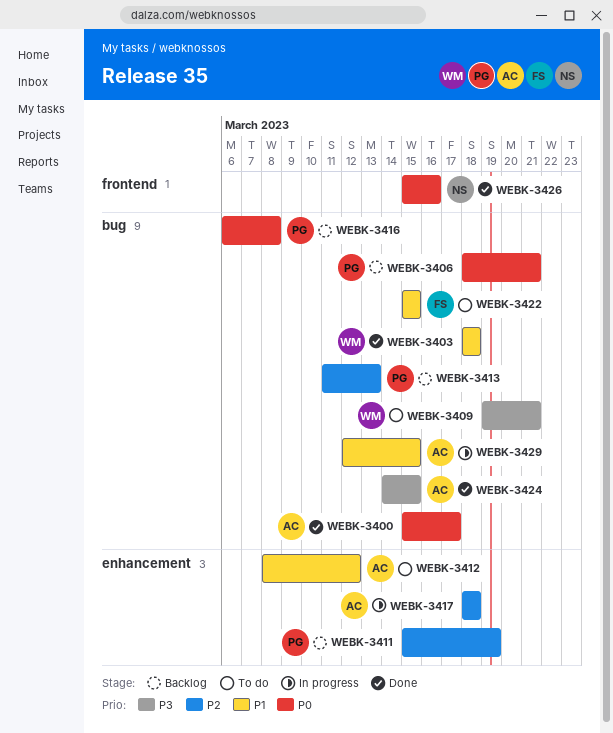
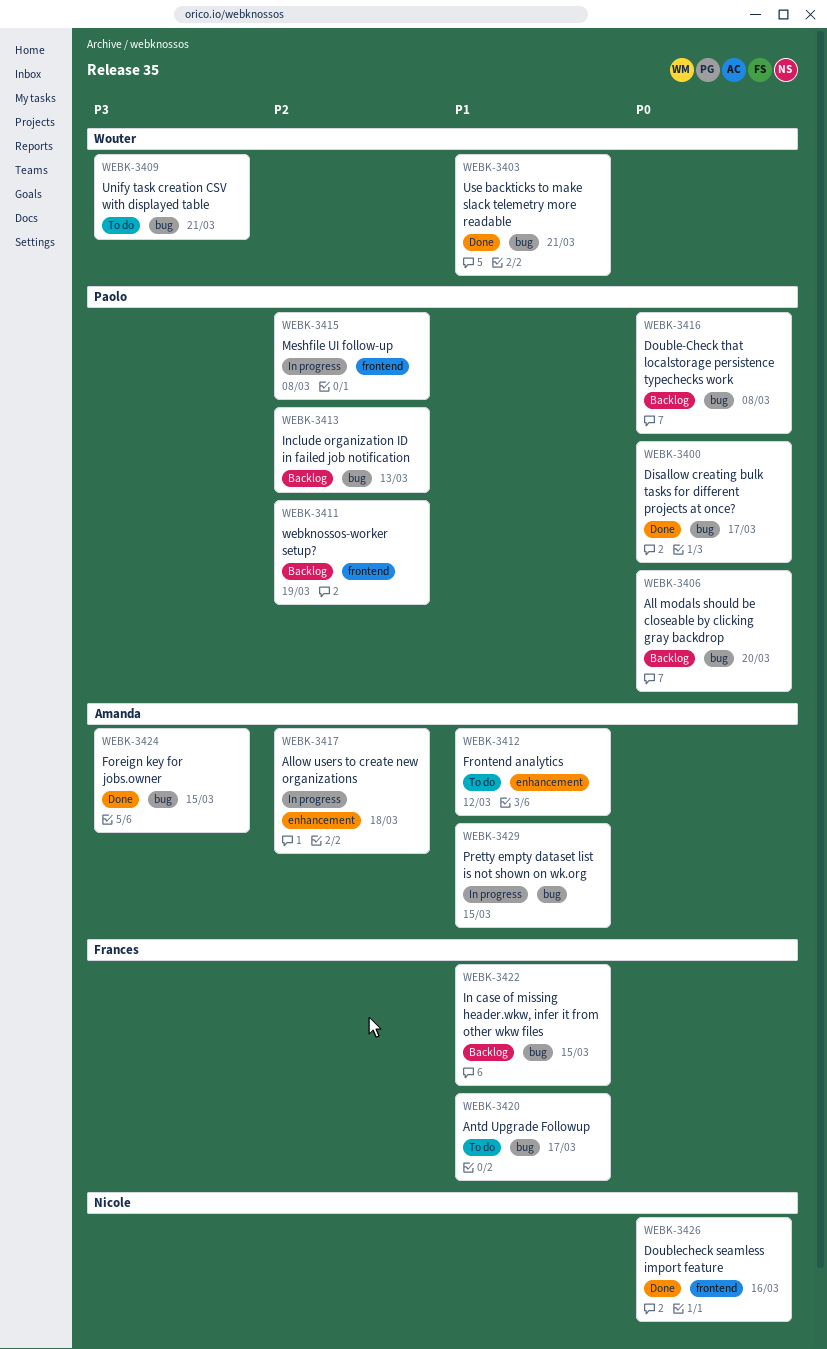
WEBK-3400, owner: Amanda -> Paolo
WEBK-3403, due: Mar 18 -> Mar 21
WEBK-3406, due: Mar 21 -> Mar 20
WEBK-3411, label: enhancement -> frontend
WEBK-3415: none -> present
WEBK-3420: none -> present
WEBK-3422, status: To do -> Backlog

